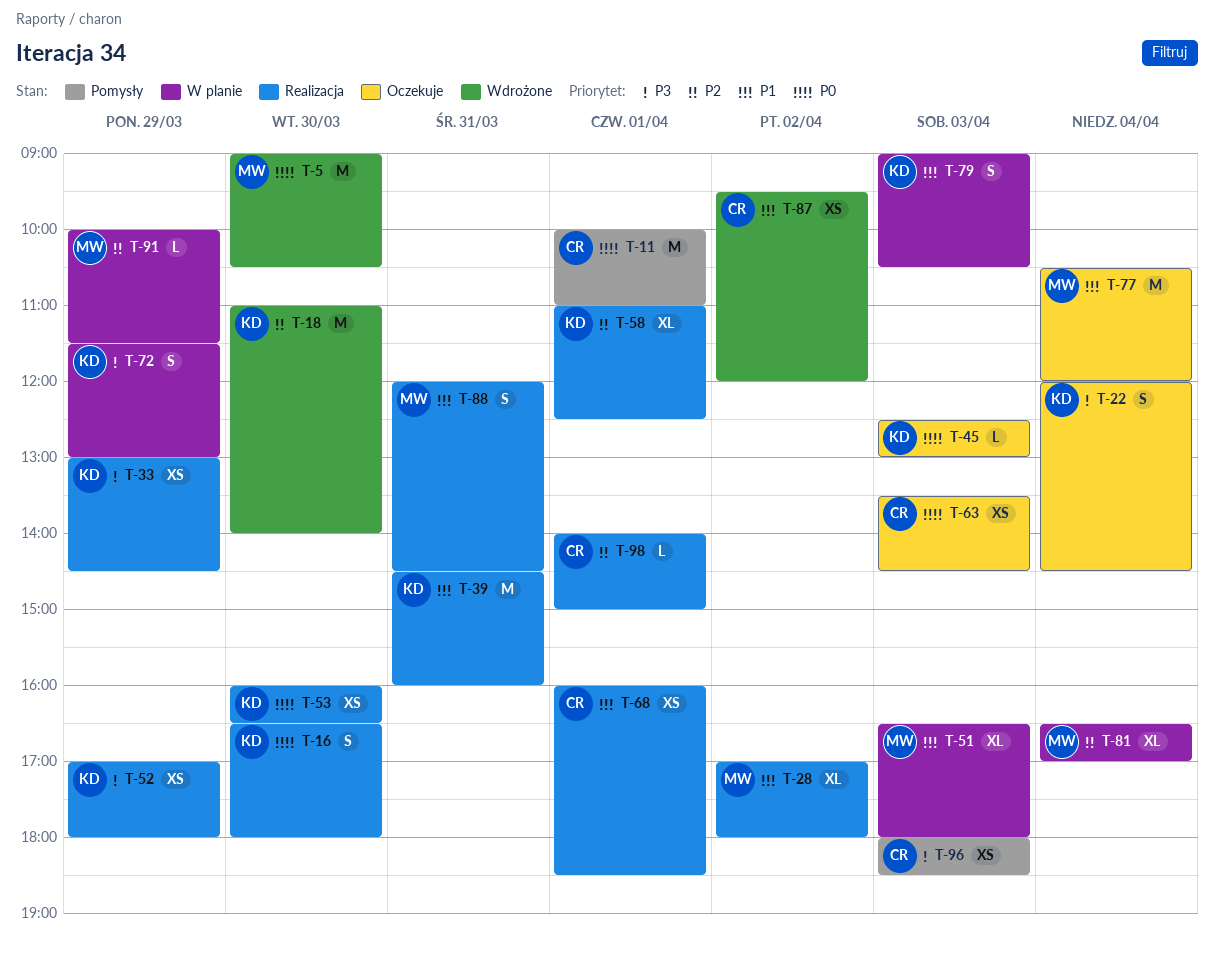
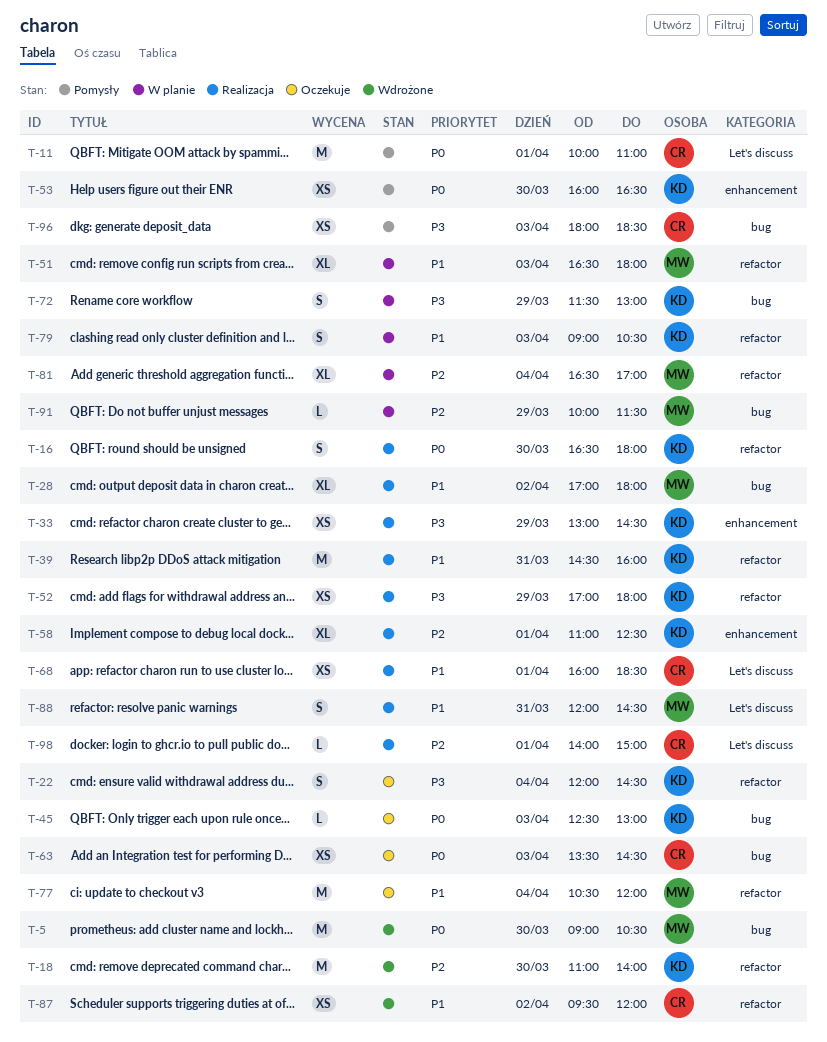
T-53, status: Realizacja -> Pomysły

